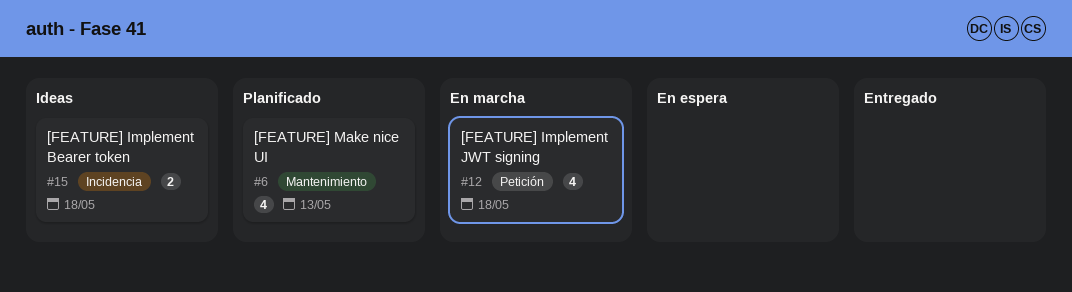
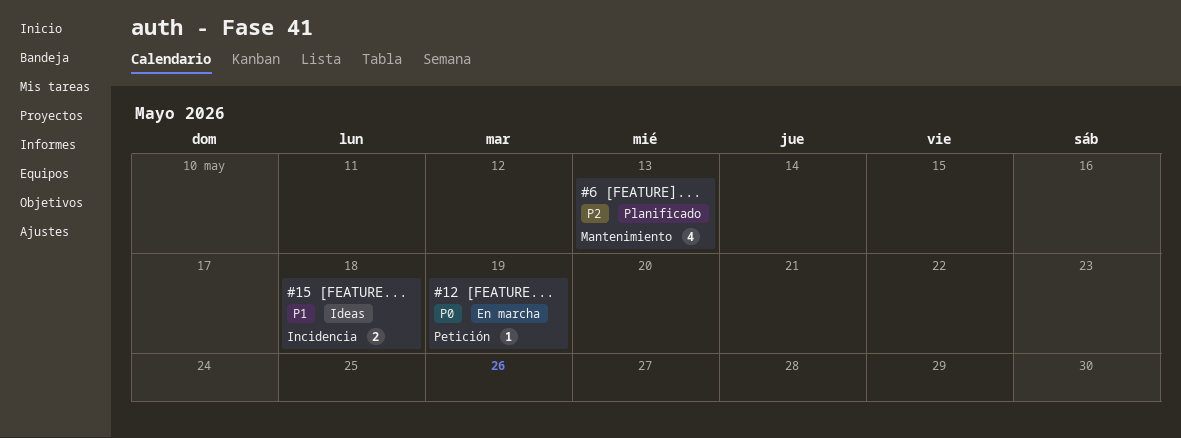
#12, estimate: 4 -> 1
#12, due: May 18 -> May 19

